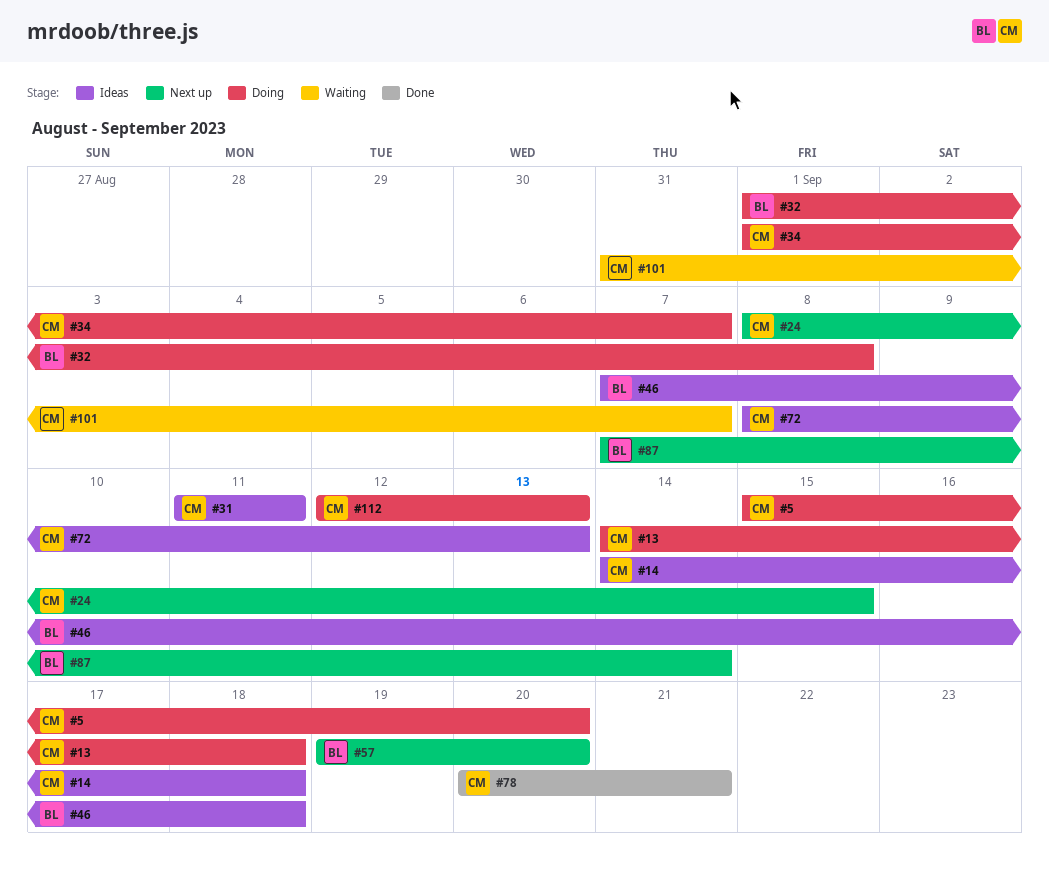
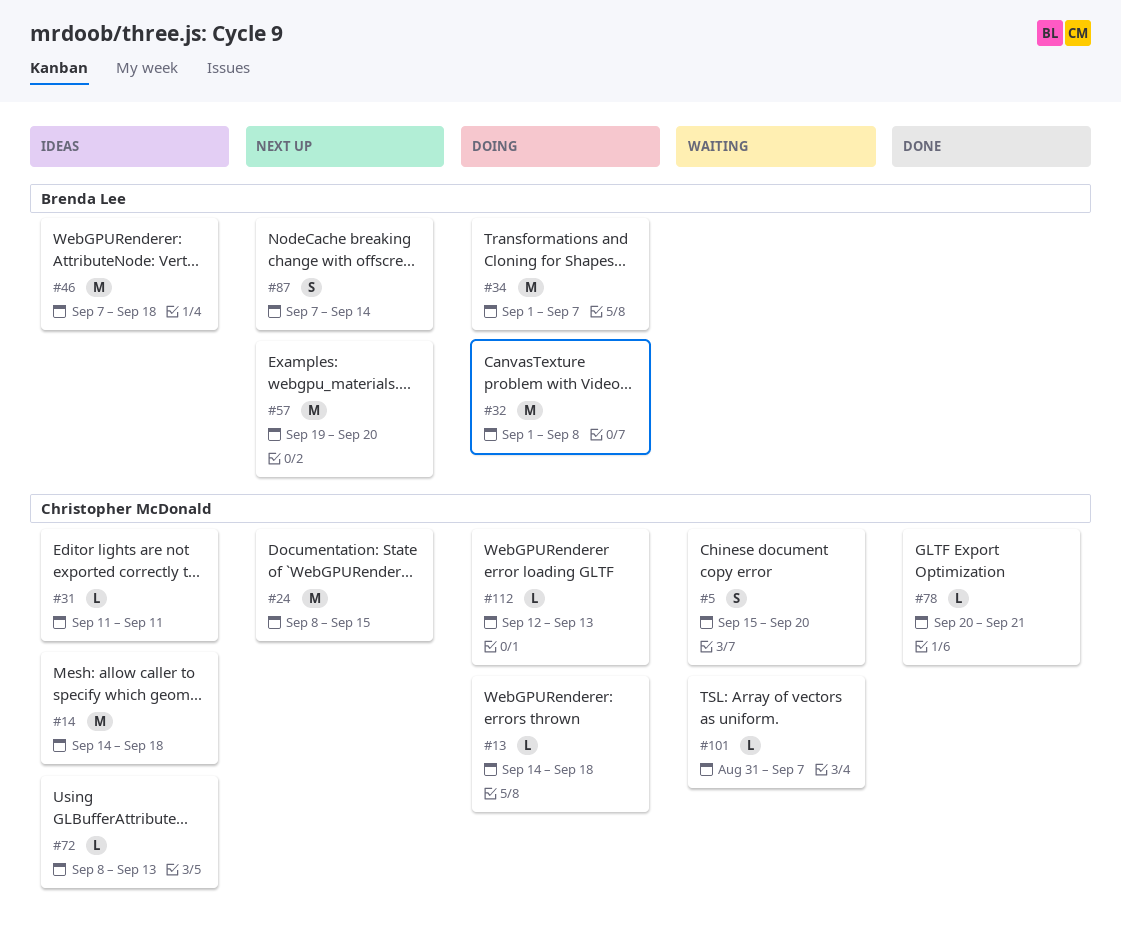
#5, status: Doing -> Waiting
#34, owner: Christopher McDonald -> Brenda Lee

